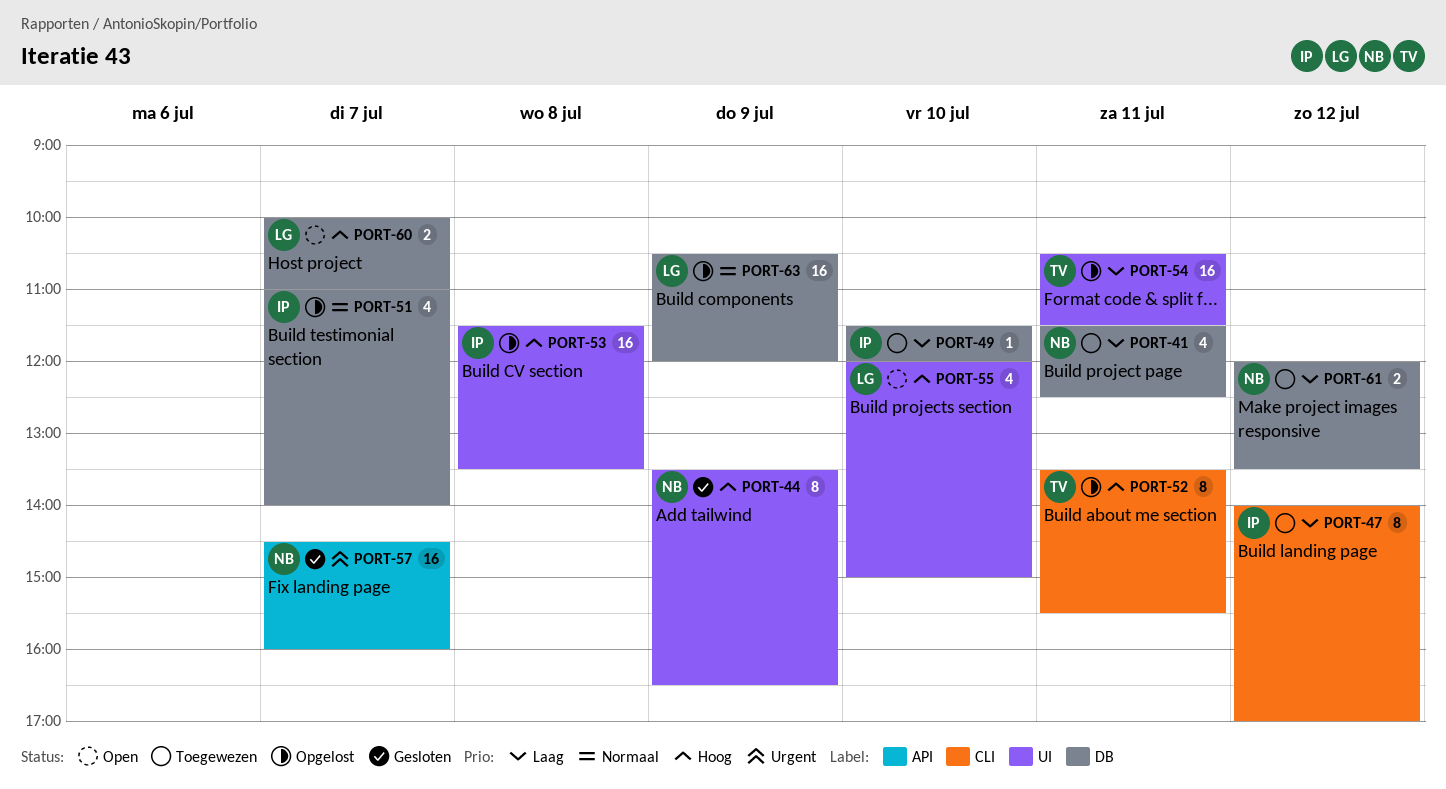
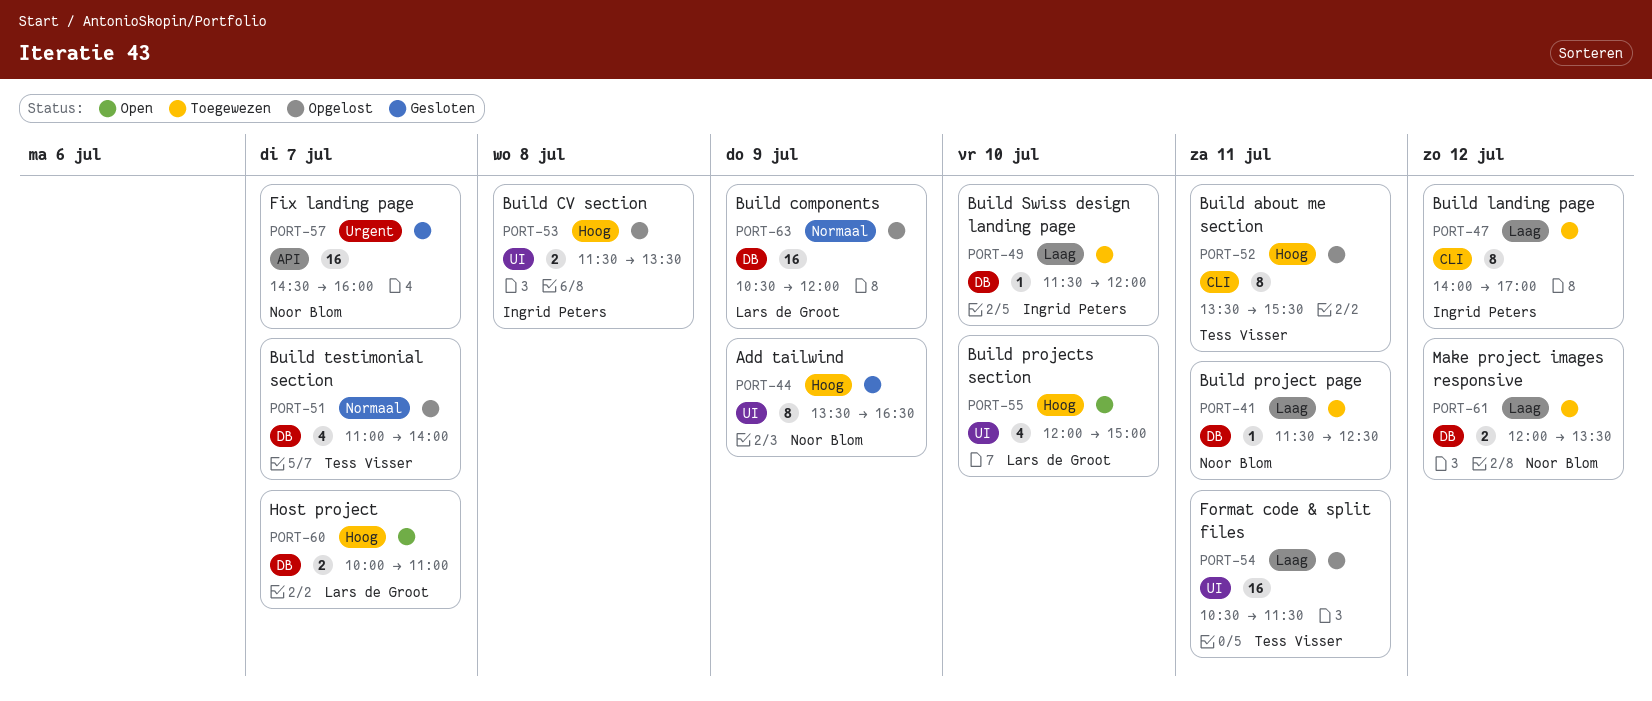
PORT-41, estimate: 4 -> 1
PORT-51, owner: Ingrid Peters -> Tess Visser
PORT-53, estimate: 16 -> 2

